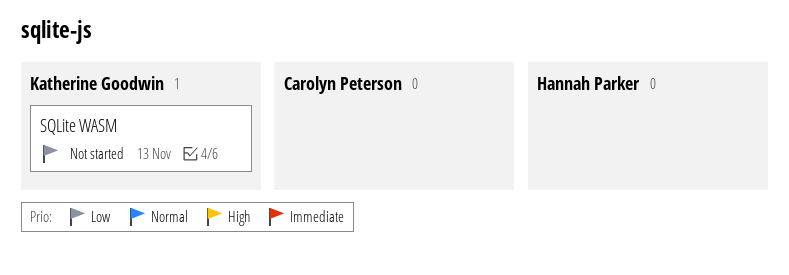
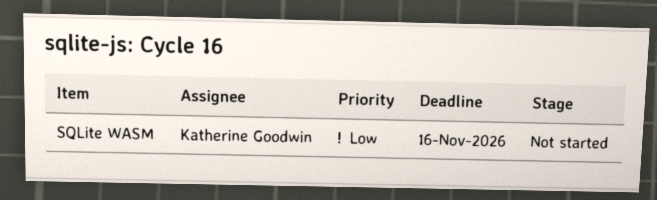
SQLite WASM, due: Nov 13 -> Nov 16

